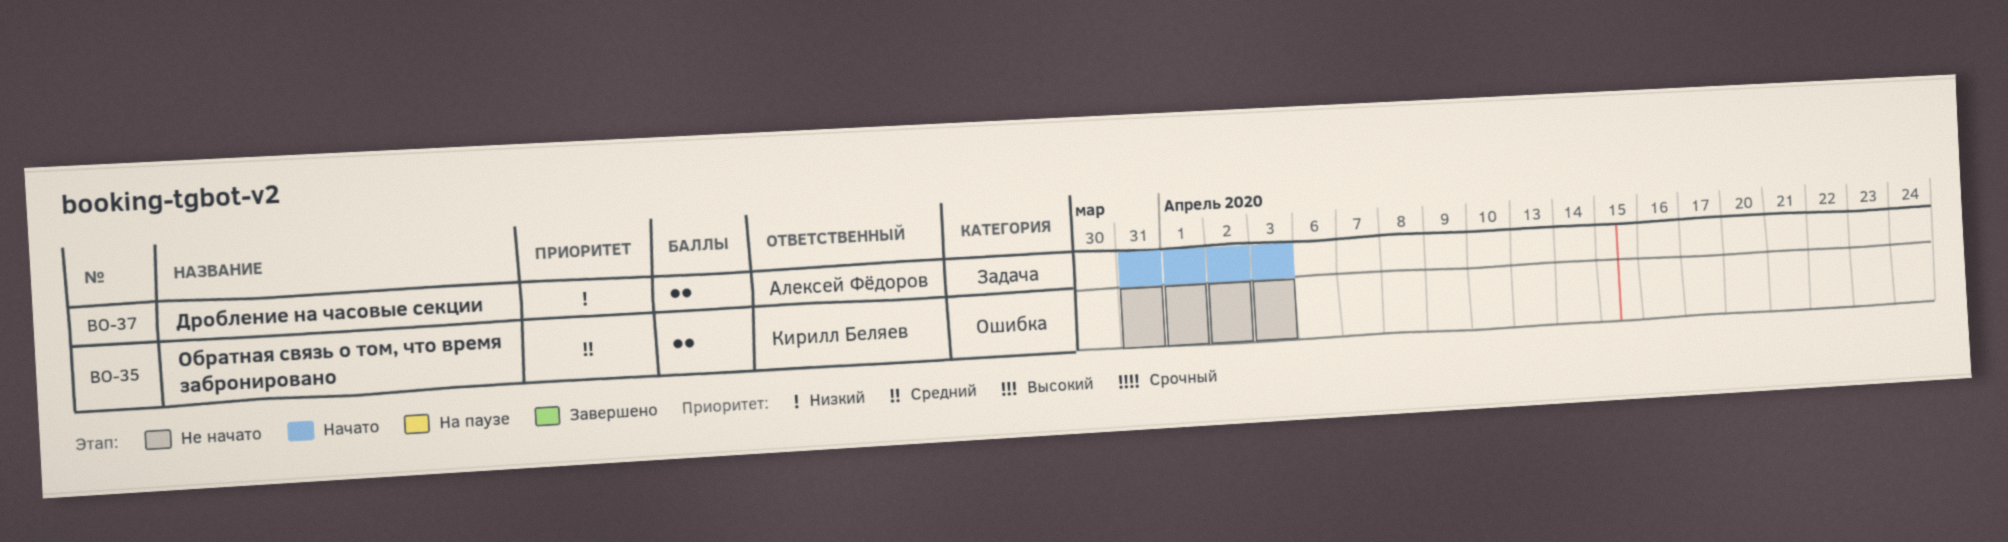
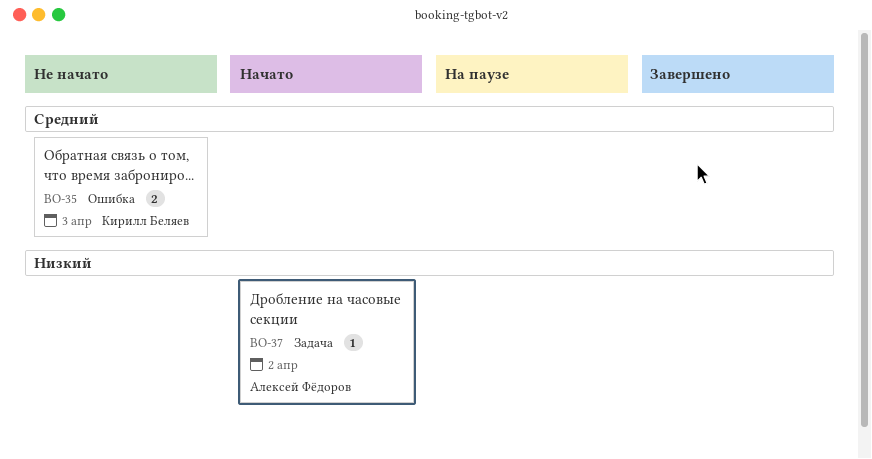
BO-37, estimate: 2 -> 1
BO-37, due: Apr 3 -> Apr 2

